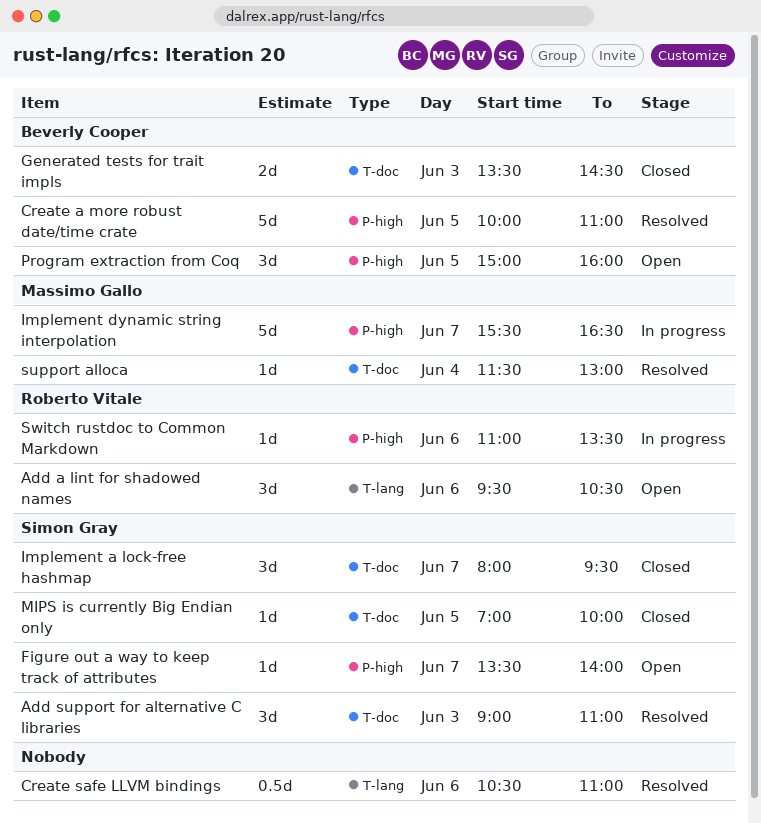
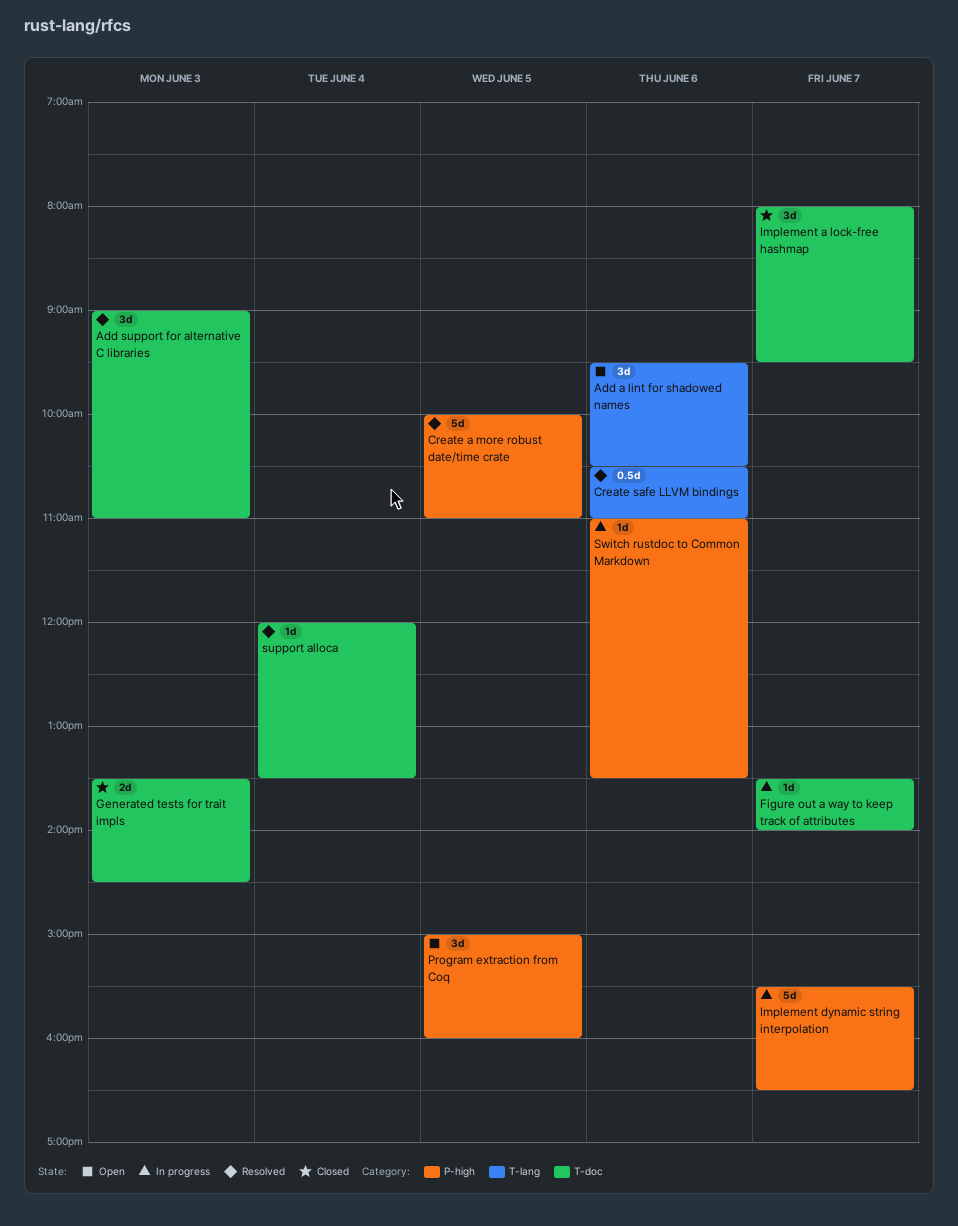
Figure out a way to keep track of attributes, status: Open -> In progress
Figure out a way to keep track of attributes, label: P-high -> T-doc
MIPS is currently Big Endian only: present -> none
support alloca, begins: 11:30 -> 12:00
support alloca, ends: 13:00 -> 13:30

